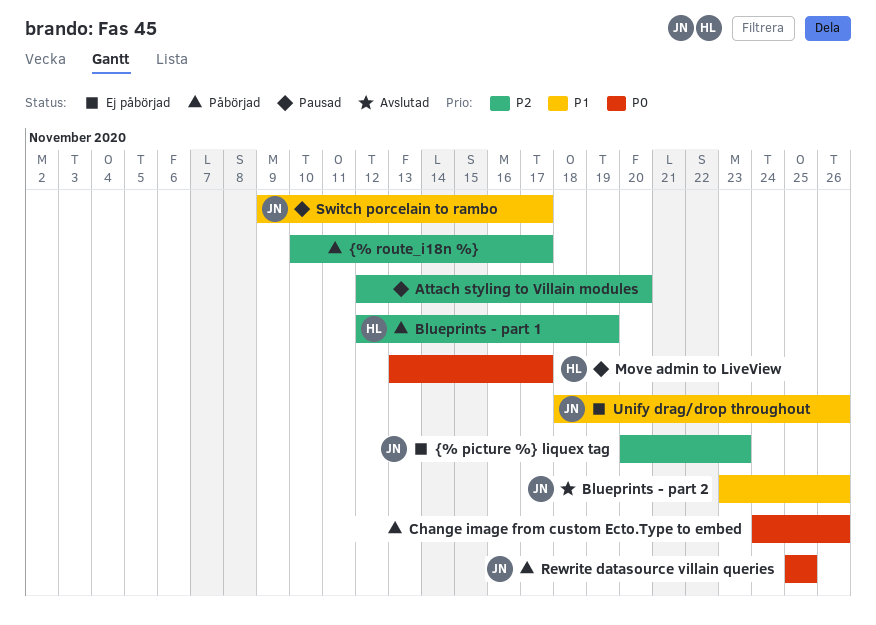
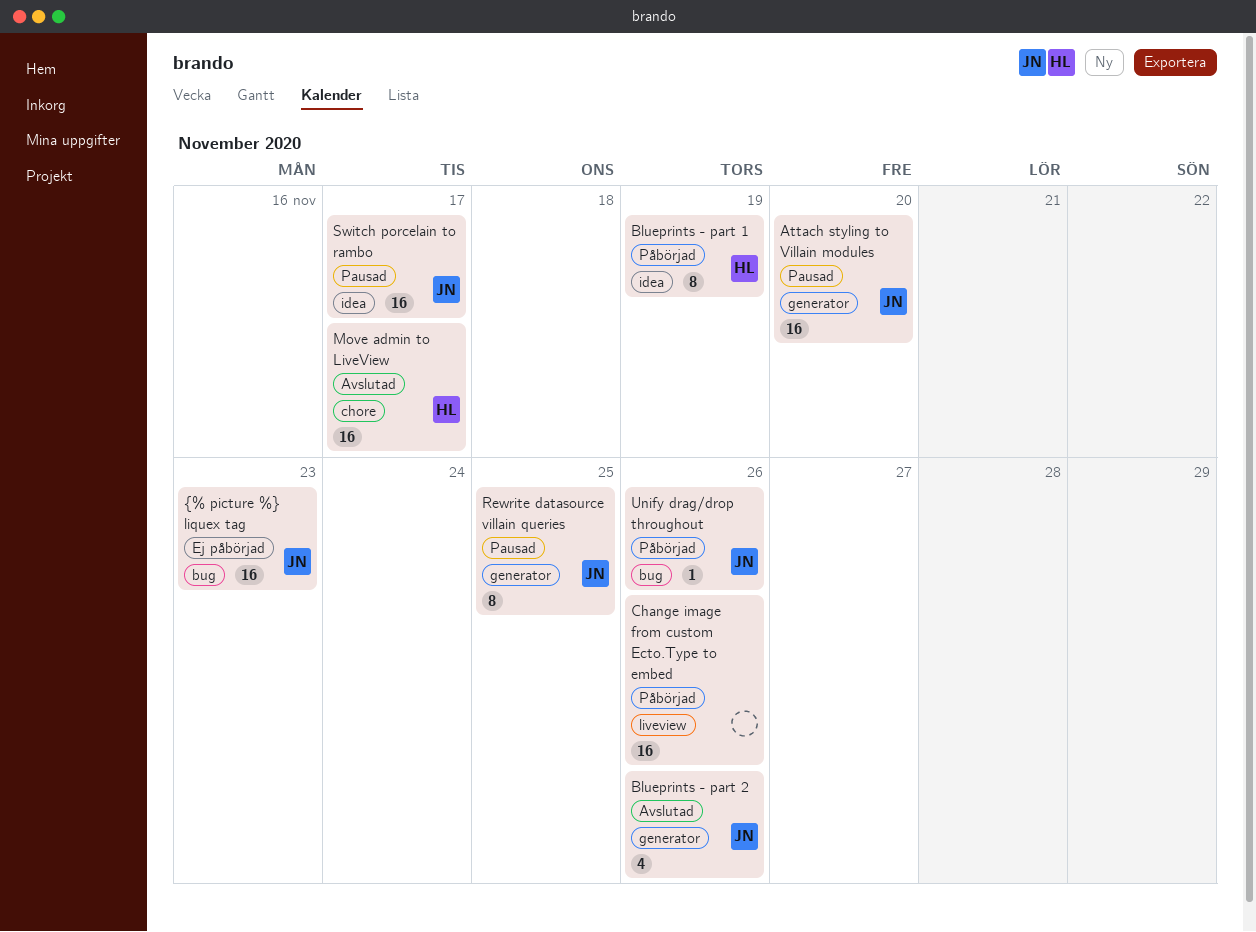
Attach styling to Villain modules, owner: none -> JN
Move admin to LiveView, status: Pausad -> Avslutad
Rewrite datasource villain queries, status: Påbörjad -> Pausad
Unify drag/drop throughout, status: Ej påbörjad -> Påbörjad
{% route_i18n %}: present -> none

